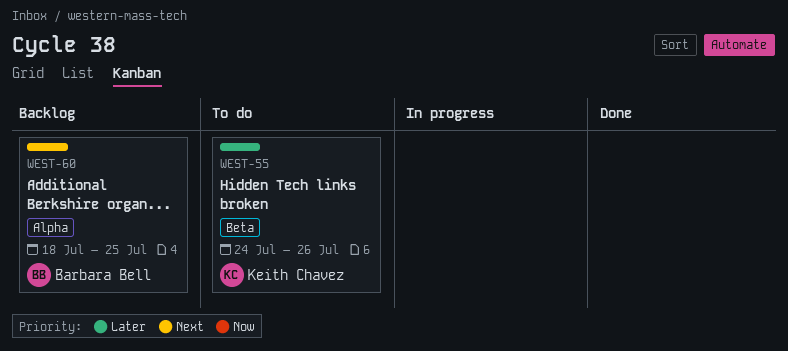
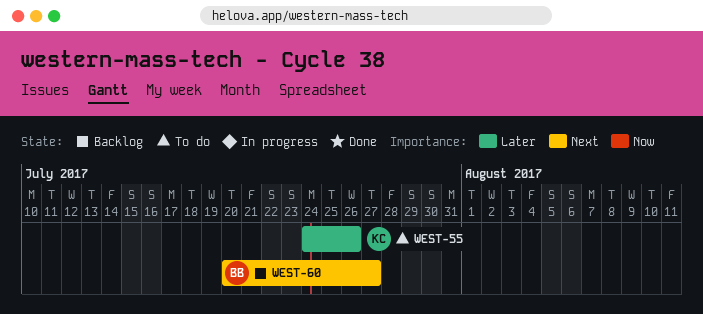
WEST-60, start: Jul 18 -> Jul 20
WEST-60, due: Jul 25 -> Jul 27

